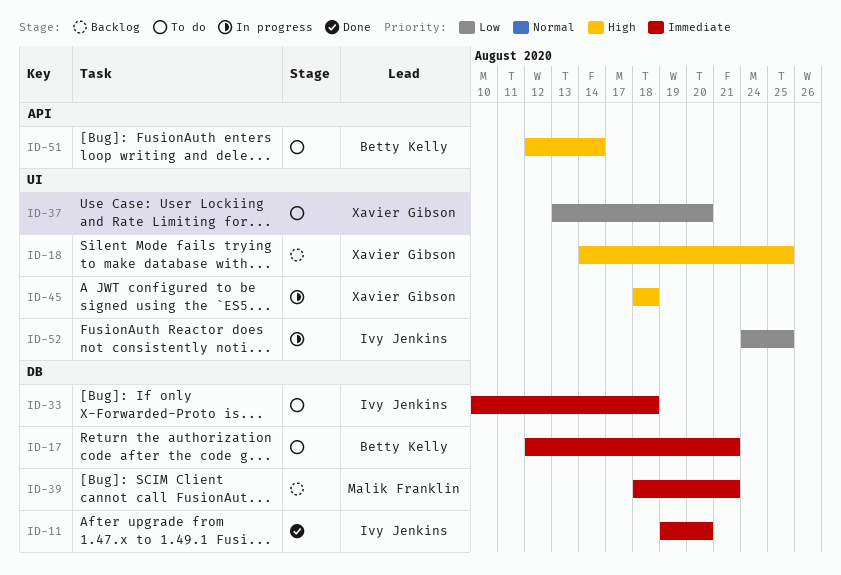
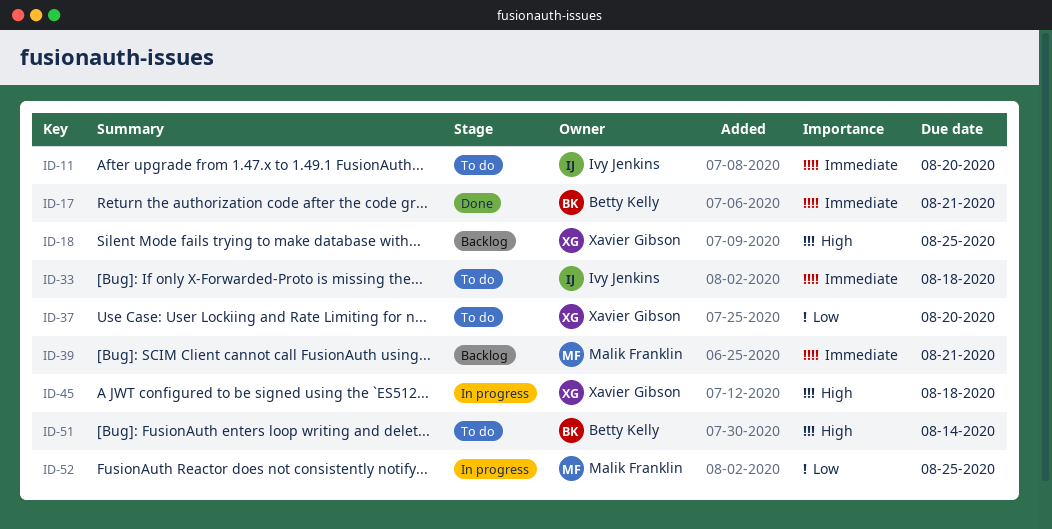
ID-11, status: Done -> To do
ID-17, status: To do -> Done
ID-52, owner: Ivy Jenkins -> Malik Franklin

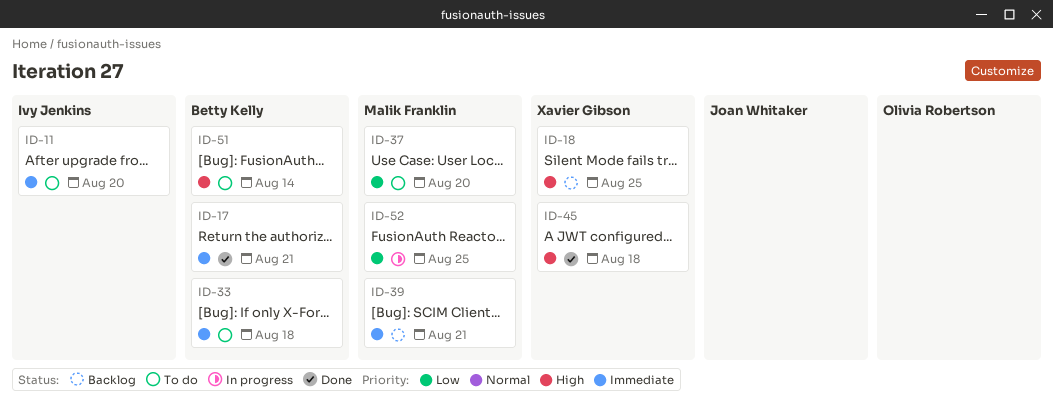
ID-33, owner: Ivy Jenkins -> Betty Kelly
ID-37, owner: Xavier Gibson -> Malik Franklin
ID-45, status: In progress -> Done

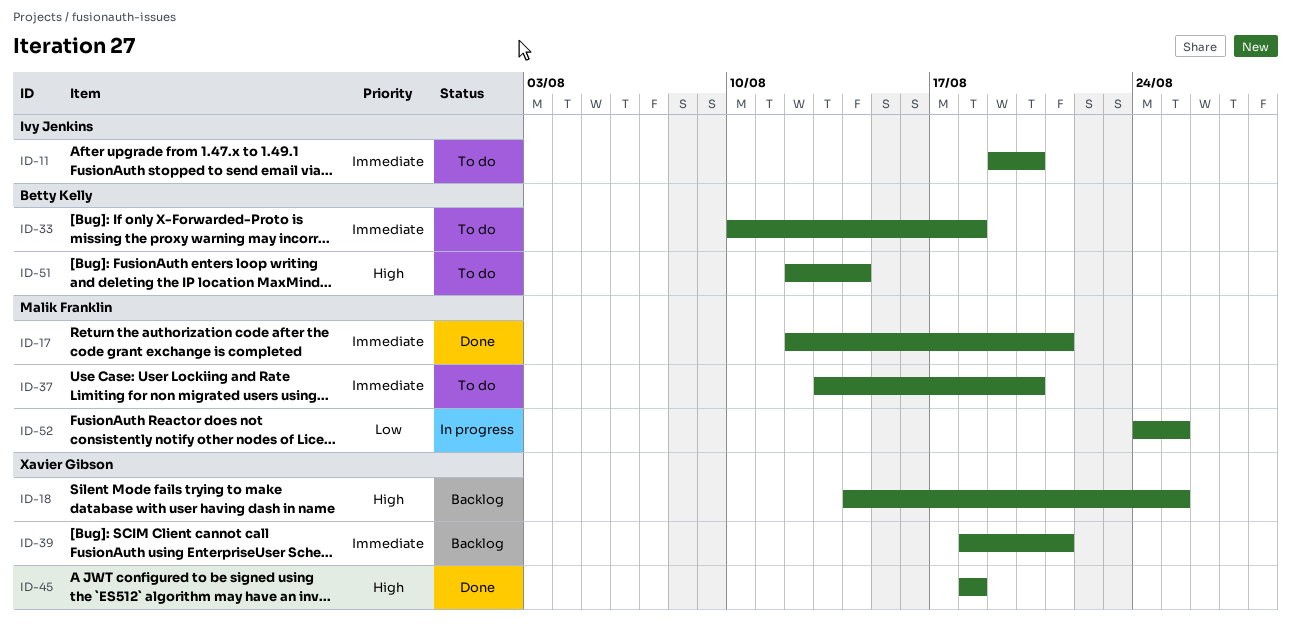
ID-17, owner: Betty Kelly -> Malik Franklin
ID-37, priority: Low -> Immediate
ID-39, owner: Malik Franklin -> Xavier Gibson

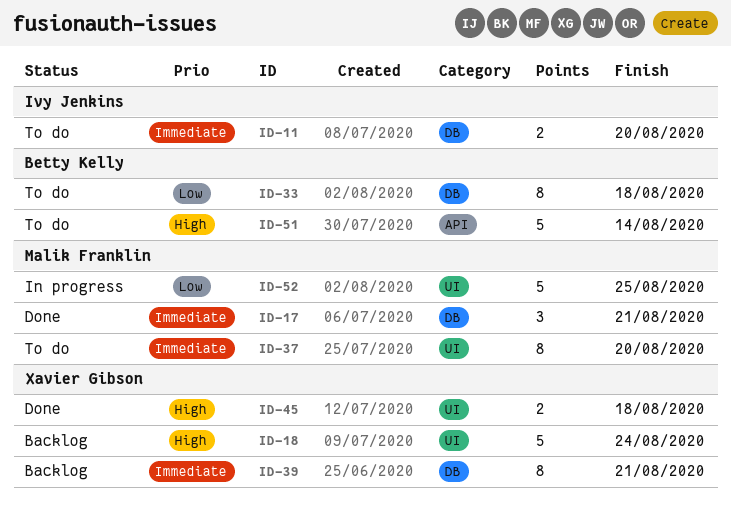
ID-18, due: Aug 25 -> Aug 24
ID-33, priority: Immediate -> Low

